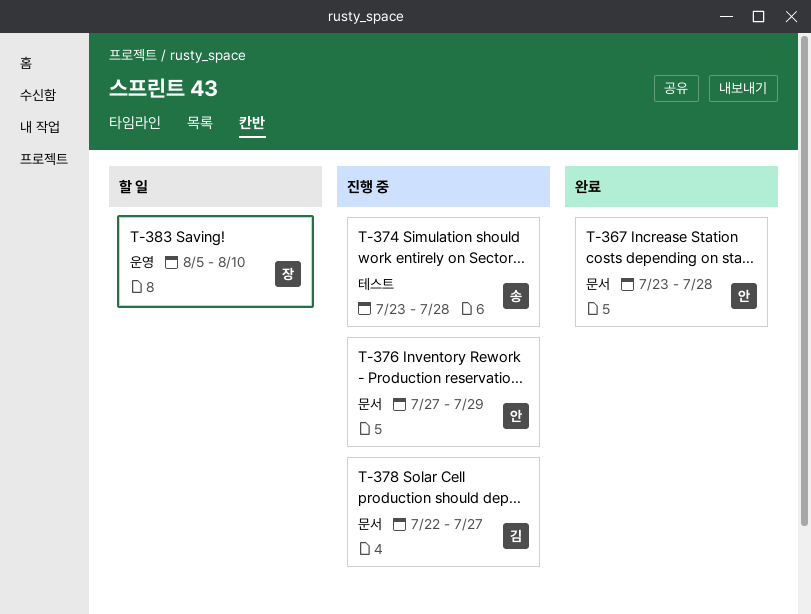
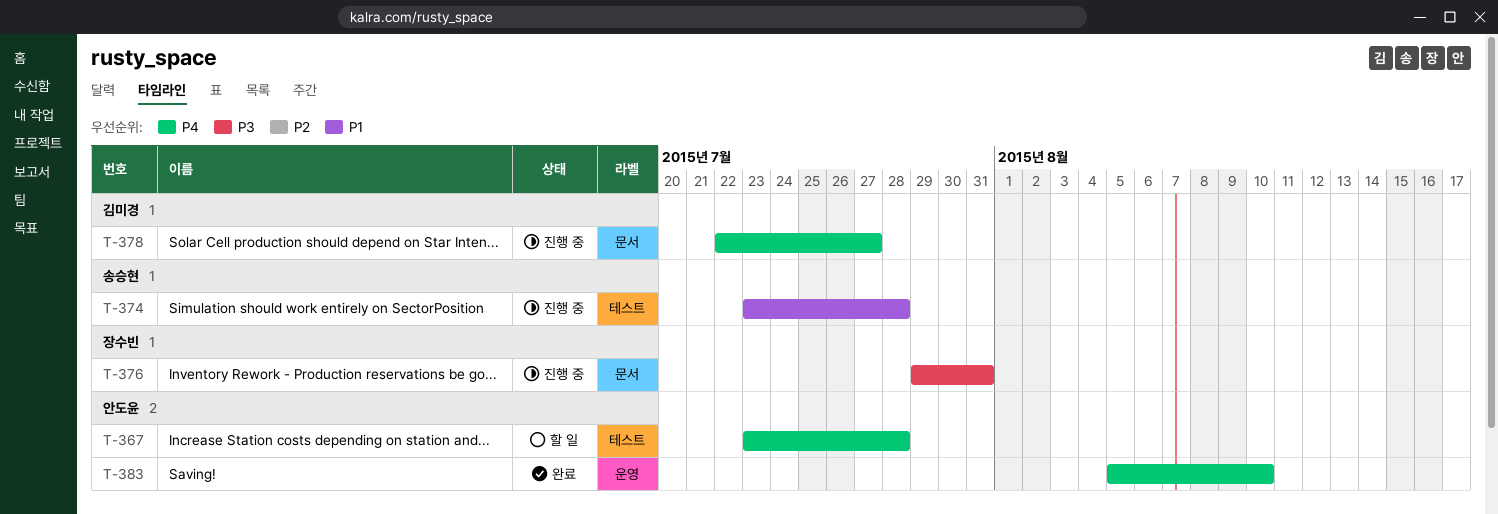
T-367, status: 완료 -> 할 일
T-367, label: 문서 -> 테스트
T-376, owner: 안도윤 -> 장수빈
T-376, start: Jul 27 -> Jul 29
T-376, due: Jul 29 -> Jul 31
T-383, status: 할 일 -> 완료
T-383, owner: 장수빈 -> 안도윤

